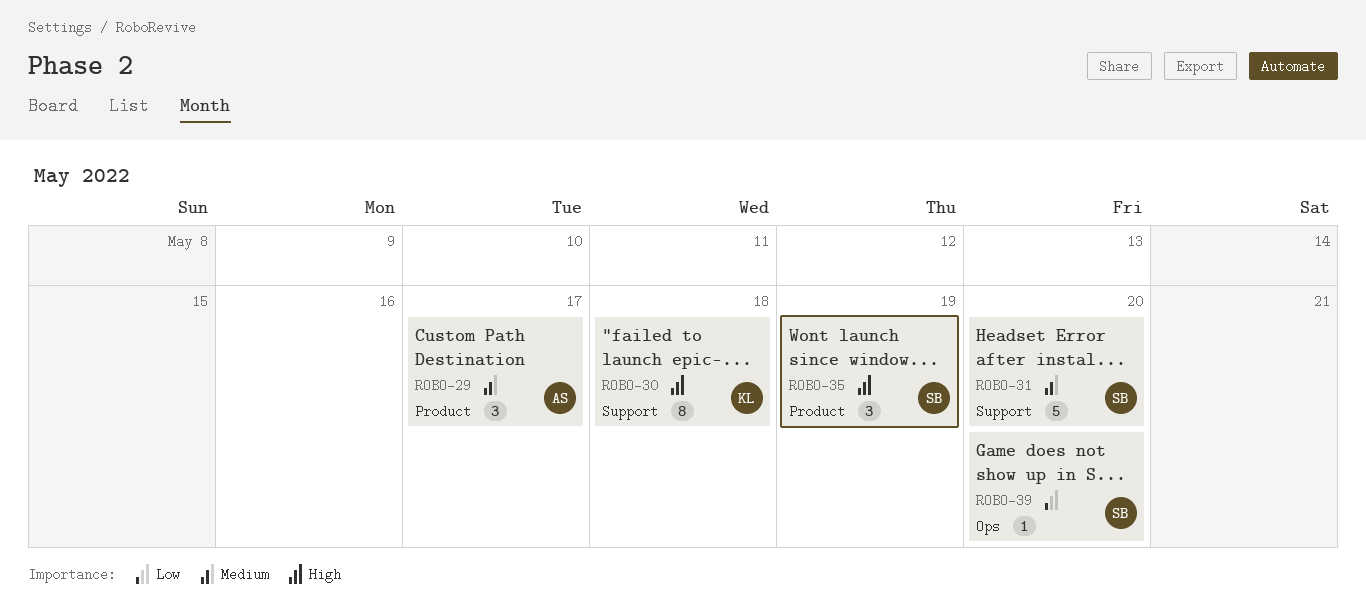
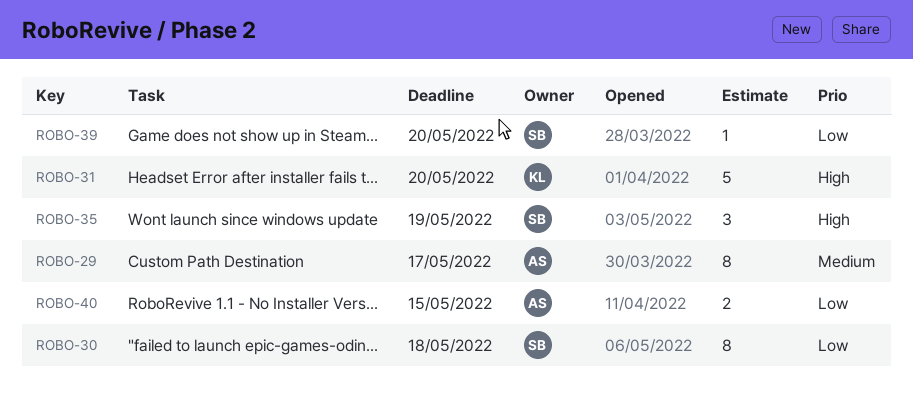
ROBO-29, estimate: 3 -> 8
ROBO-30, owner: KL -> SB
ROBO-30, priority: High -> Low
ROBO-31, owner: SB -> KL
ROBO-31, priority: Medium -> High
ROBO-40: none -> present

